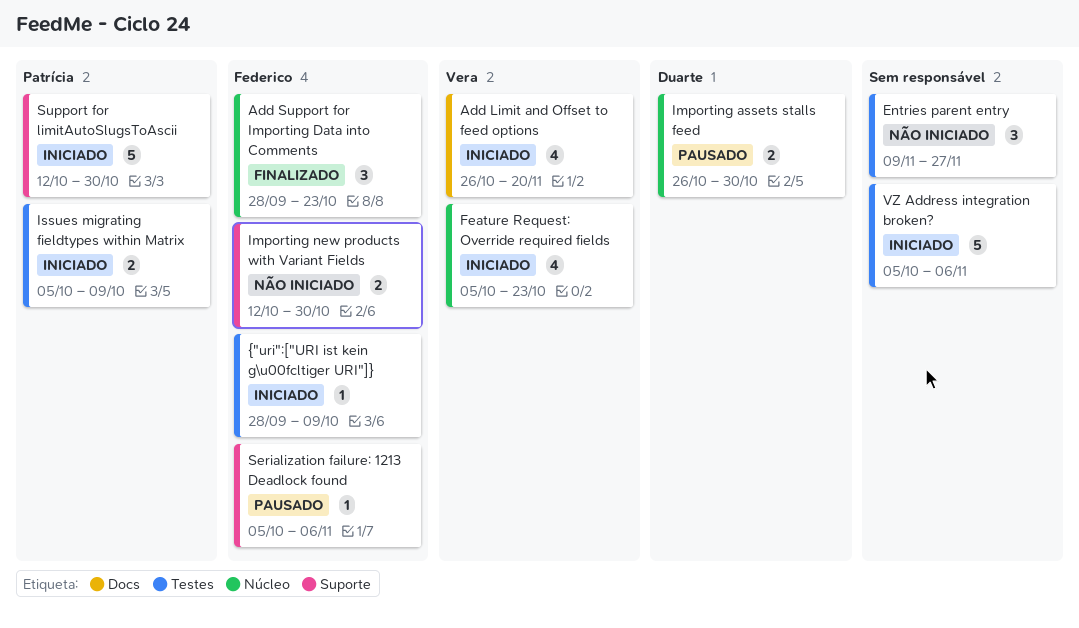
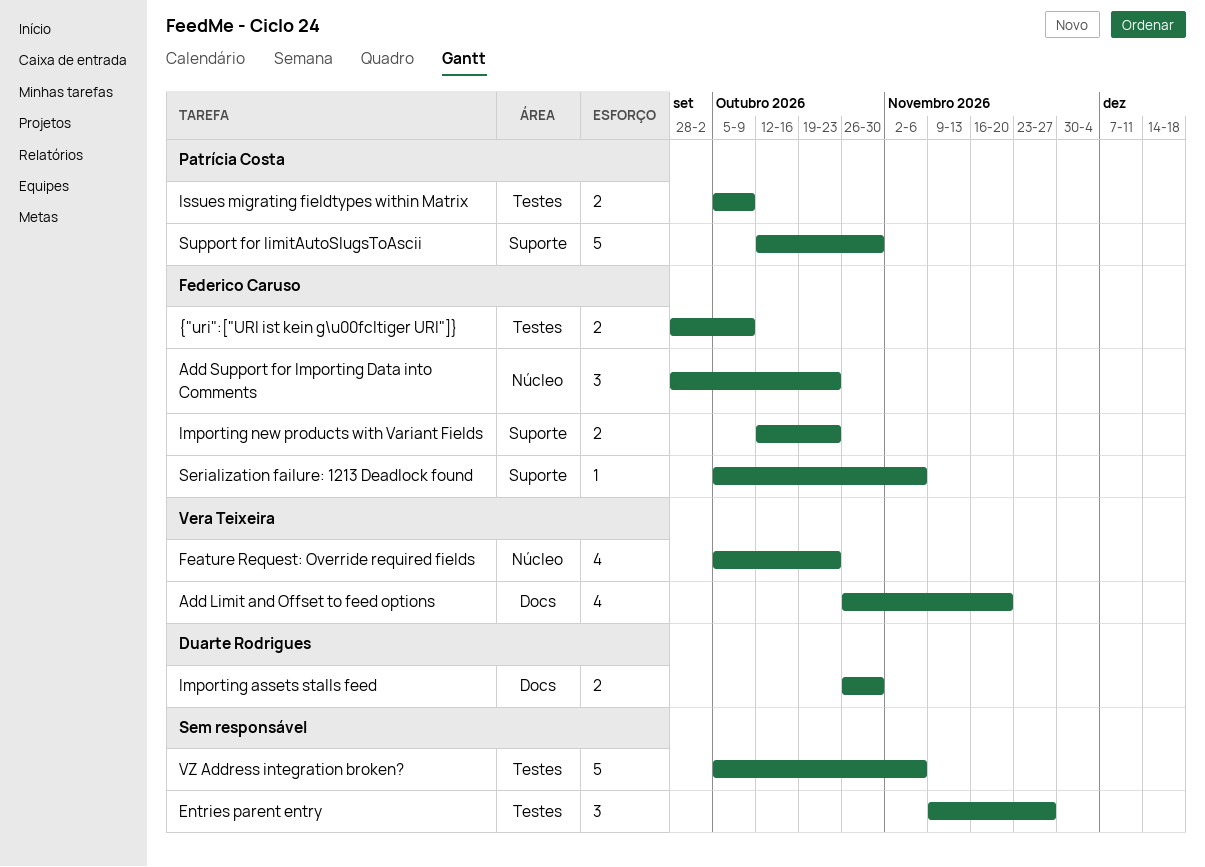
Importing assets stalls feed, label: Núcleo -> Docs
Importing new products with Variant Fields, due: Oct 30 -> Oct 23
{"uri":["URI ist kein g\u00fcltiger URI"]}, estimate: 1 -> 2

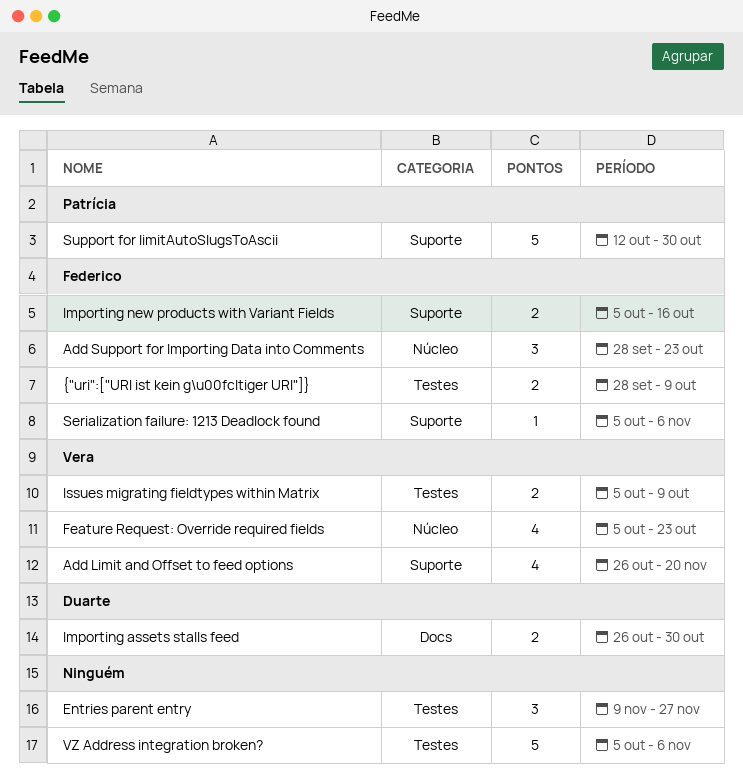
Add Limit and Offset to feed options, label: Docs -> Suporte
Importing new products with Variant Fields, start: Oct 12 -> Oct 5
Importing new products with Variant Fields, due: Oct 23 -> Oct 16
Issues migrating fieldtypes within Matrix, owner: Patrícia Costa -> Vera Teixeira

